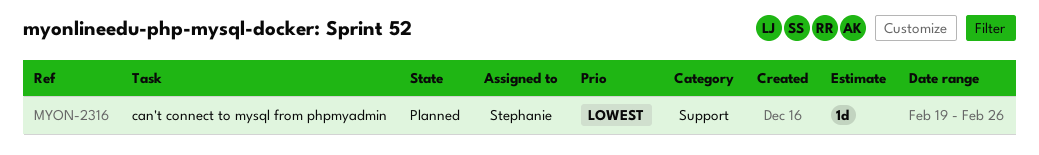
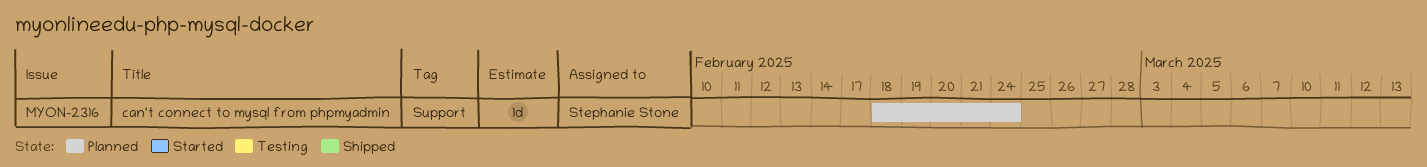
MYON-2316, start: Feb 19 -> Feb 18
MYON-2316, due: Feb 26 -> Feb 24

